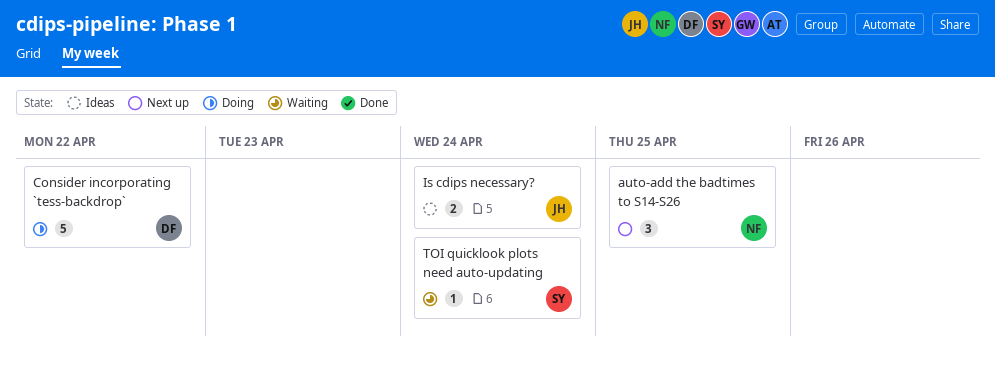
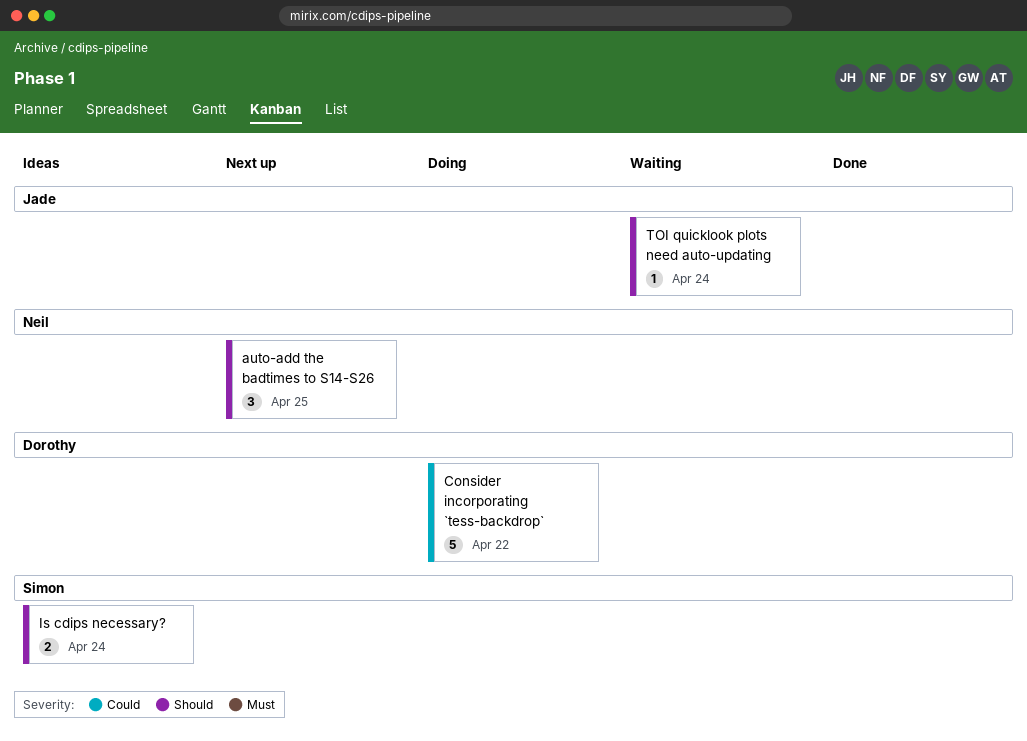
Is cdips necessary?, owner: Jade -> Simon
TOI quicklook plots need auto-updating, owner: Simon -> Jade

